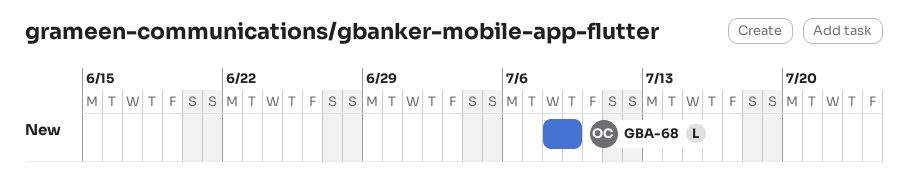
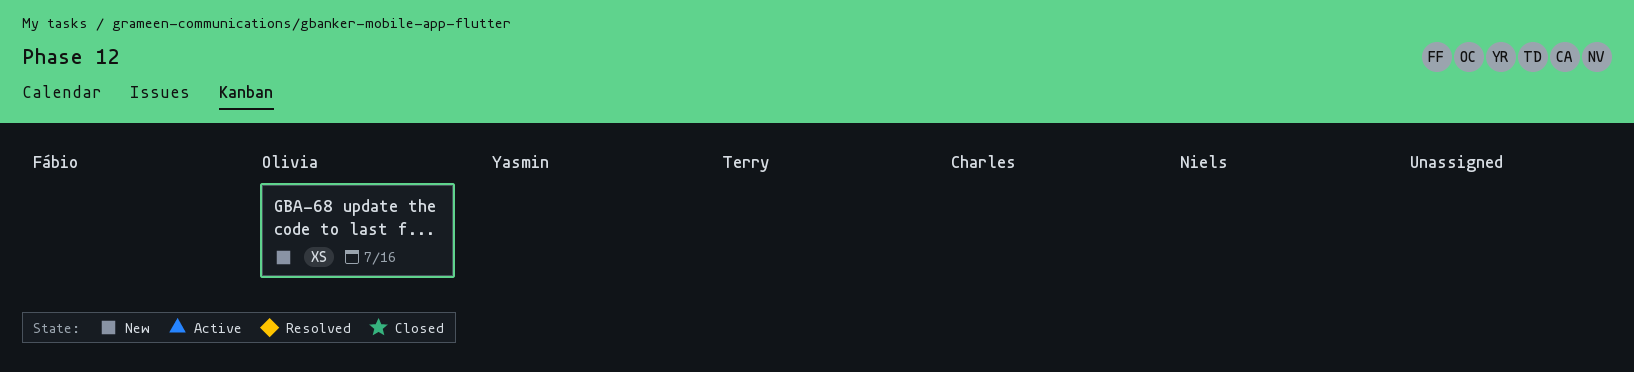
GBA-68, estimate: L -> XS
GBA-68, due: Jul 9 -> Jul 16

